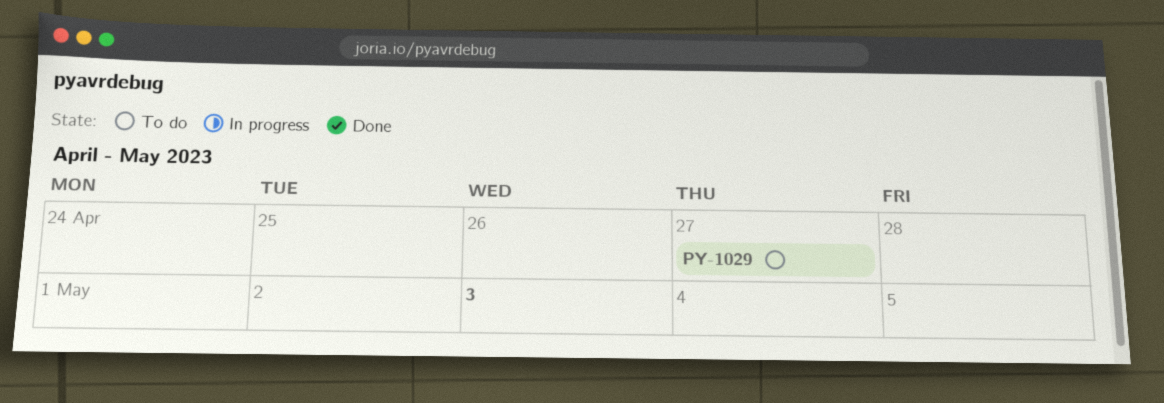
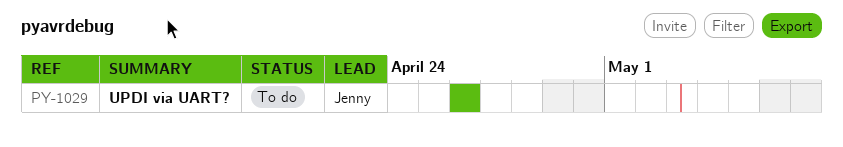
PY-1029, due: Apr 27 -> Apr 26

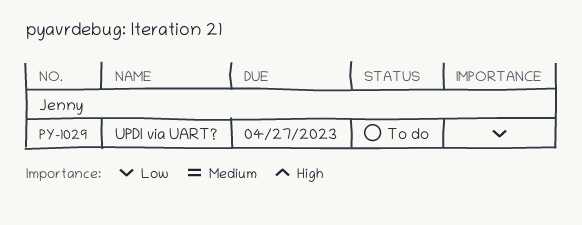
PY-1029, due: Apr 26 -> Apr 27

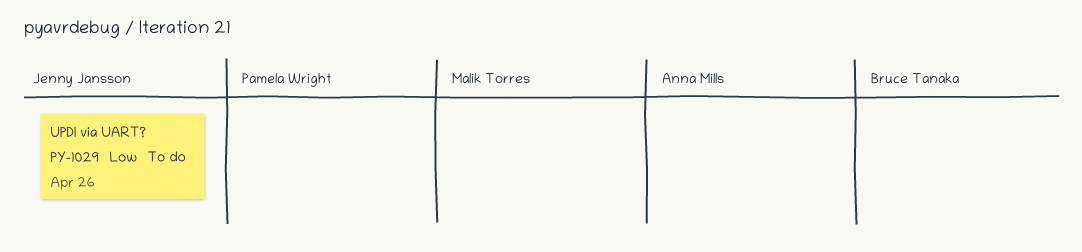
PY-1029, due: Apr 27 -> Apr 26

